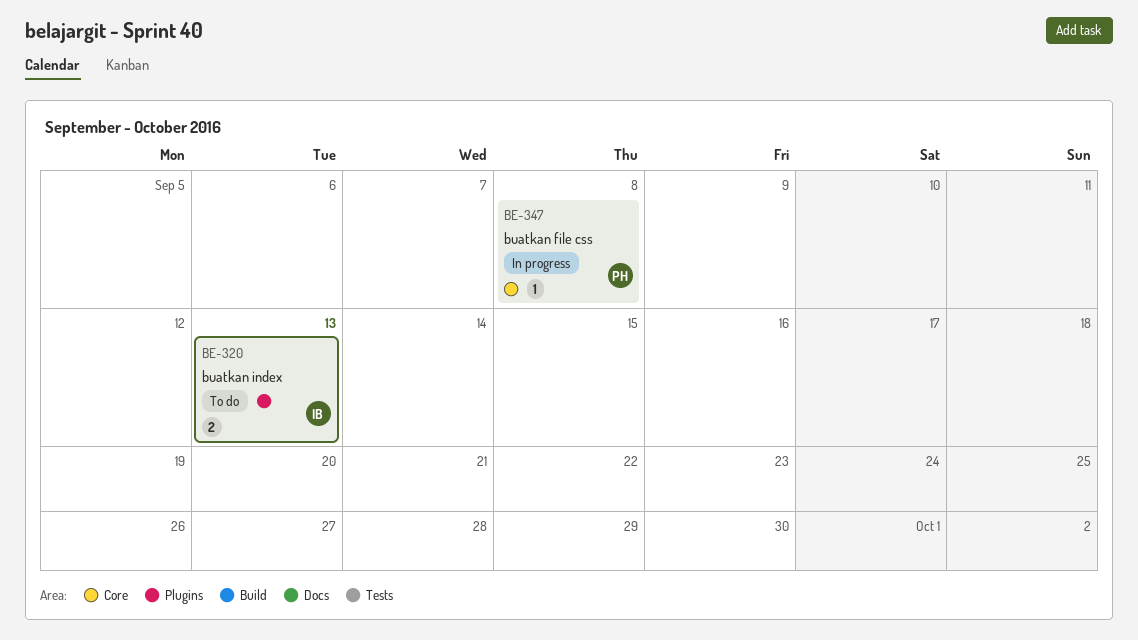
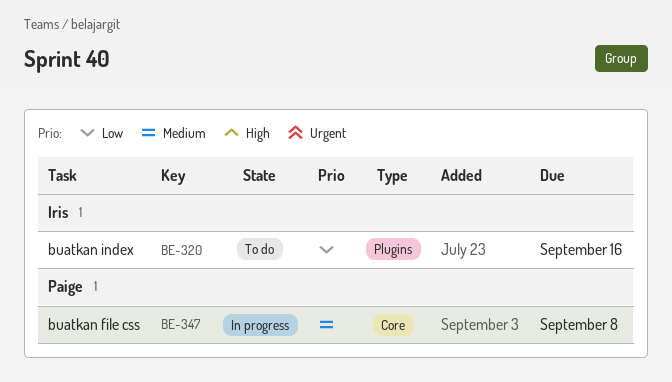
BE-320, due: Sep 13 -> Sep 16

